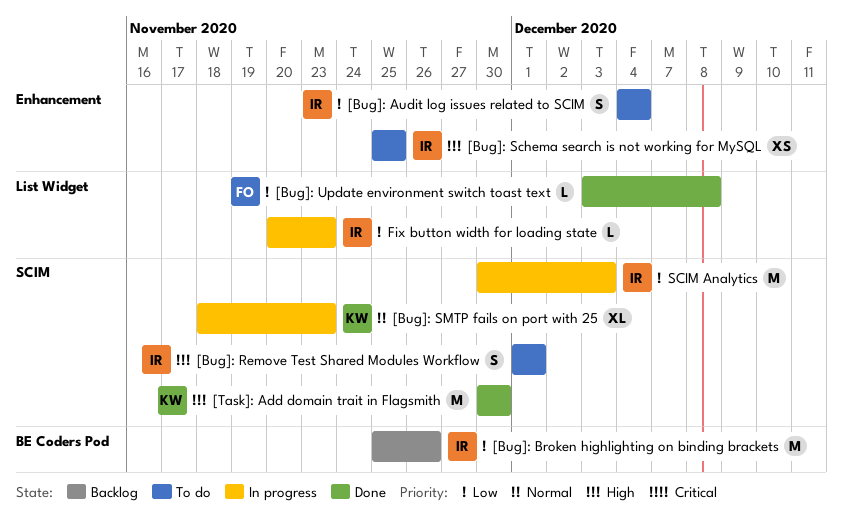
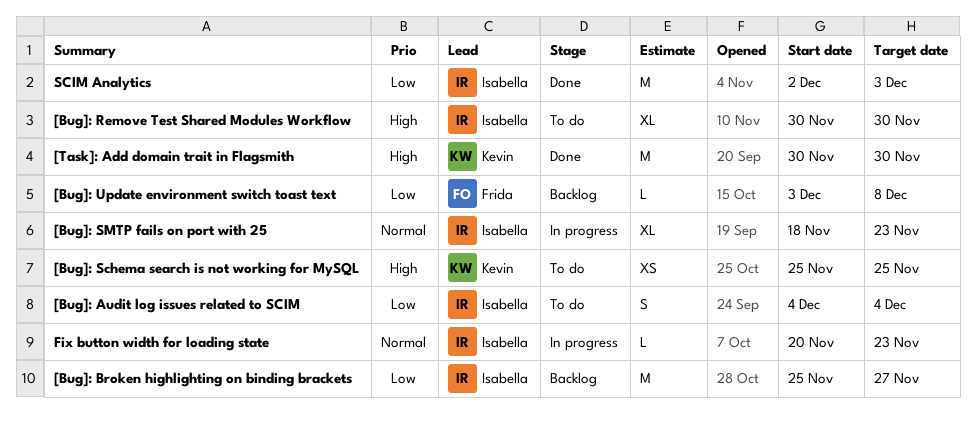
[Bug]: Broken highlighting on binding brackets, due: Nov 26 -> Nov 27
[Bug]: Remove Test Shared Modules Workflow, estimate: S -> XL
[Bug]: Remove Test Shared Modules Workflow, start: Dec 1 -> Nov 30
[Bug]: Remove Test Shared Modules Workflow, due: Dec 1 -> Nov 30
[Bug]: Schema search is not working for MySQL, owner: Isabella -> Kevin
[Bug]: SMTP fails on port with 25, owner: Kevin -> Isabella
[Bug]: Update environment switch toast text, status: Done -> Backlog
Fix button width for loading state, priority: Low -> Normal
SCIM Analytics, status: In progress -> Done
SCIM Analytics, start: Nov 30 -> Dec 2

